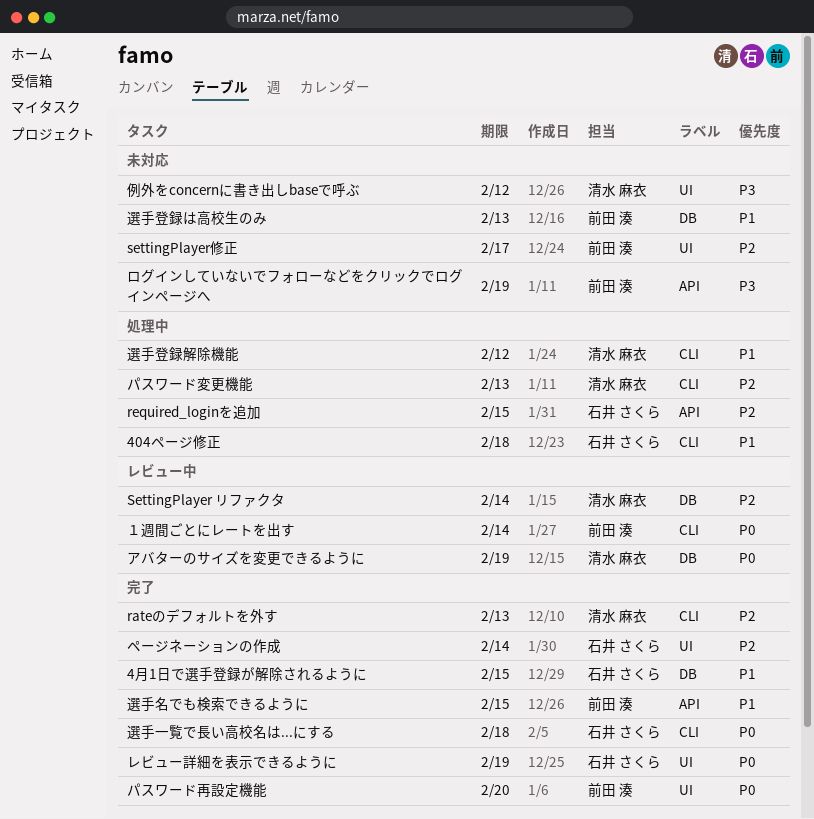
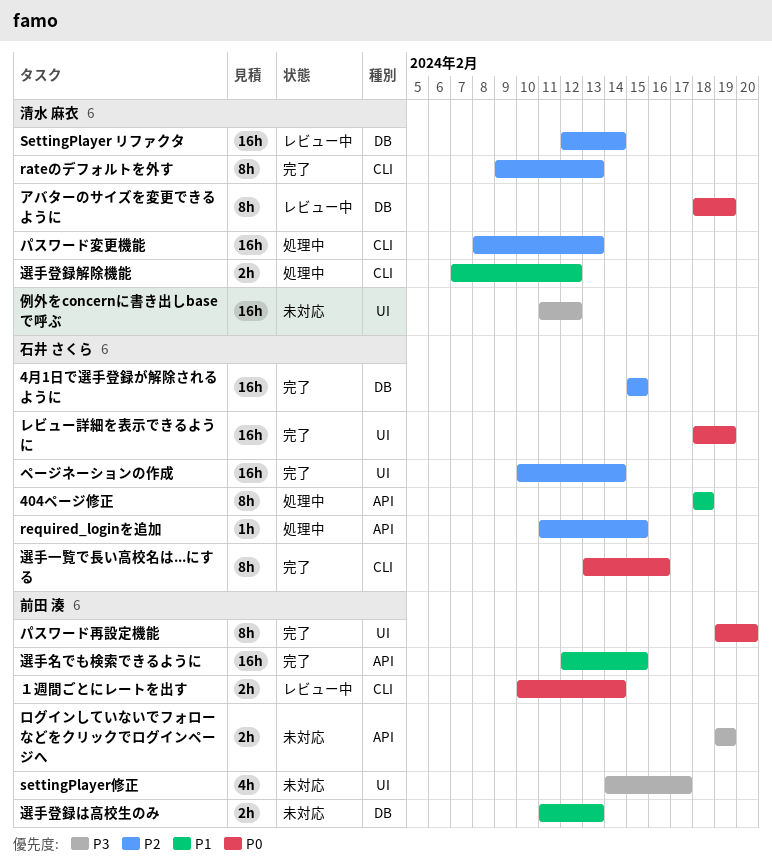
404ページ修正, label: CLI -> API
4月1日で選手登録が解除されるように, priority: P1 -> P2
settingPlayer修正, priority: P2 -> P3
選手一覧で長い高校名は...にする, due: Feb 18 -> Feb 16

